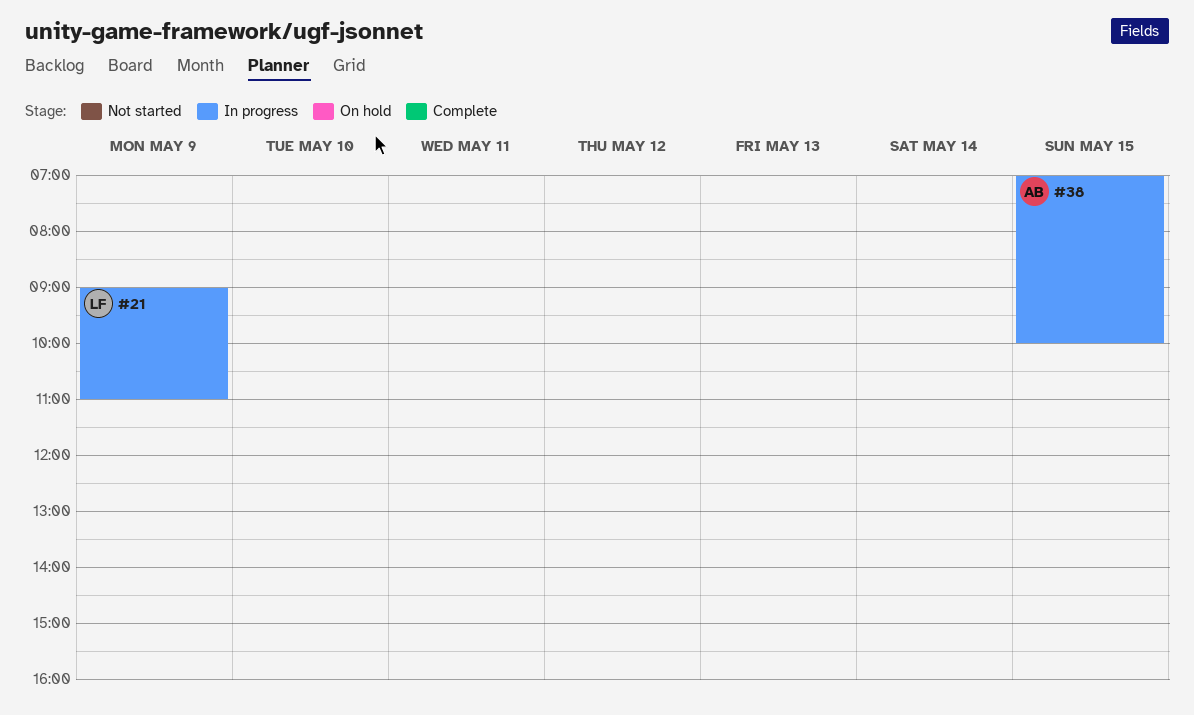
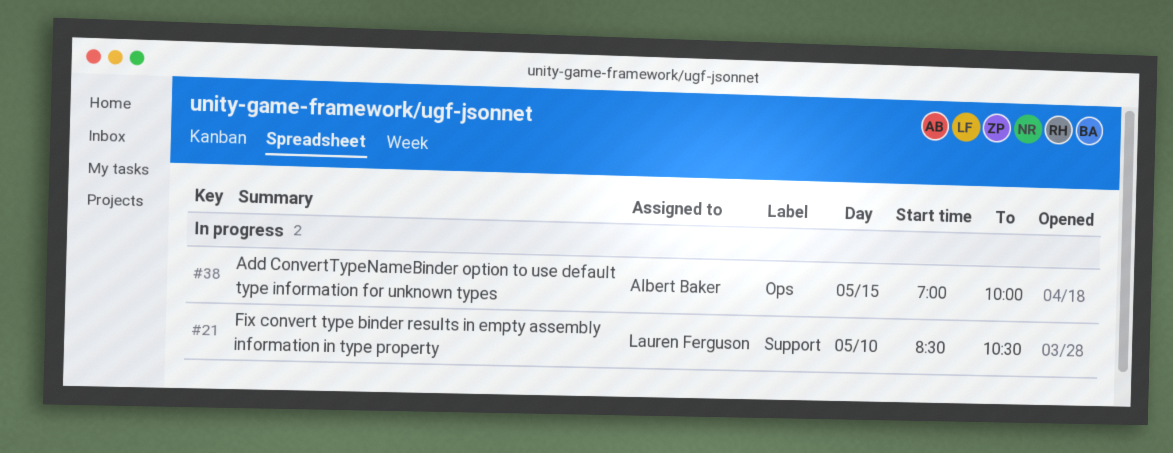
#21, day: May 9 -> May 10
#21, begins: 09:00 -> 08:30
#21, ends: 11:00 -> 10:30

